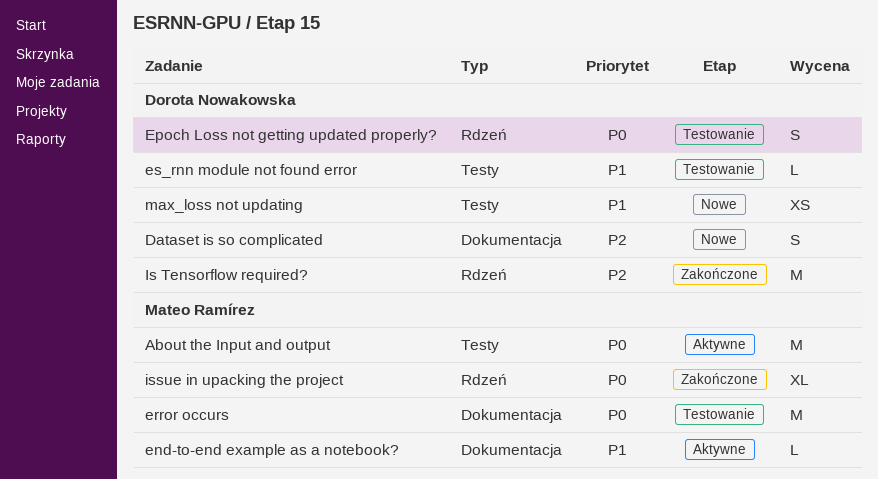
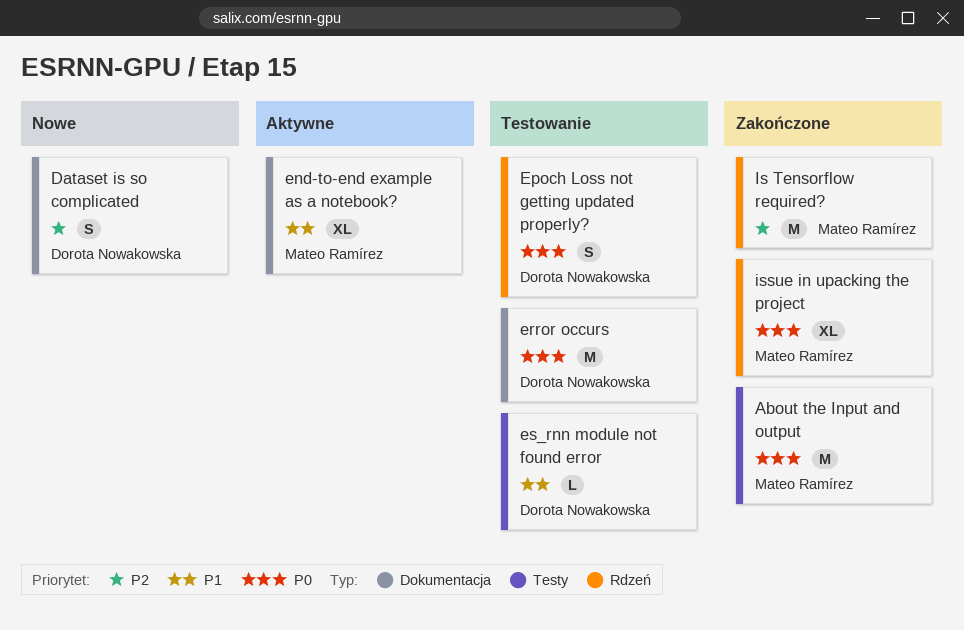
About the Input and output, status: Aktywne -> Zakończone
end-to-end example as a notebook?, estimate: L -> XL
error occurs, owner: Mateo Ramírez -> Dorota Nowakowska
Is Tensorflow required?, owner: Dorota Nowakowska -> Mateo Ramírez
max_loss not updating: present -> none

